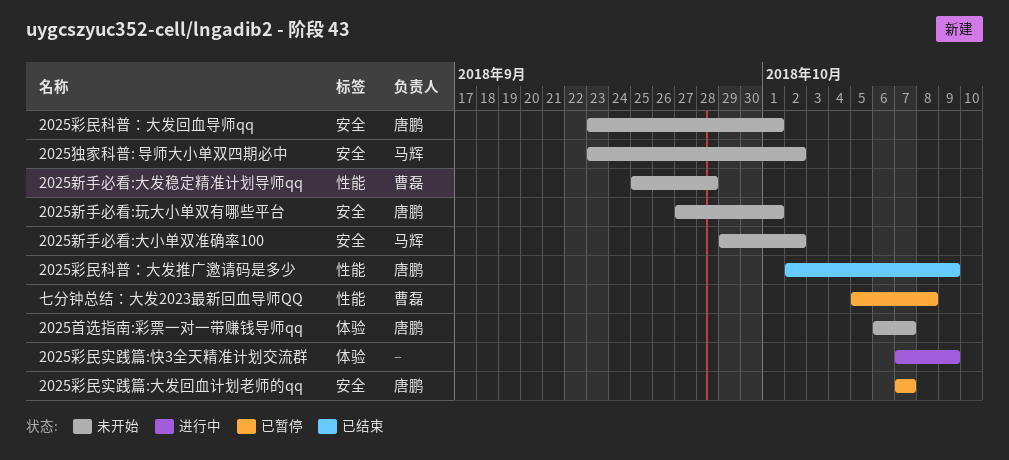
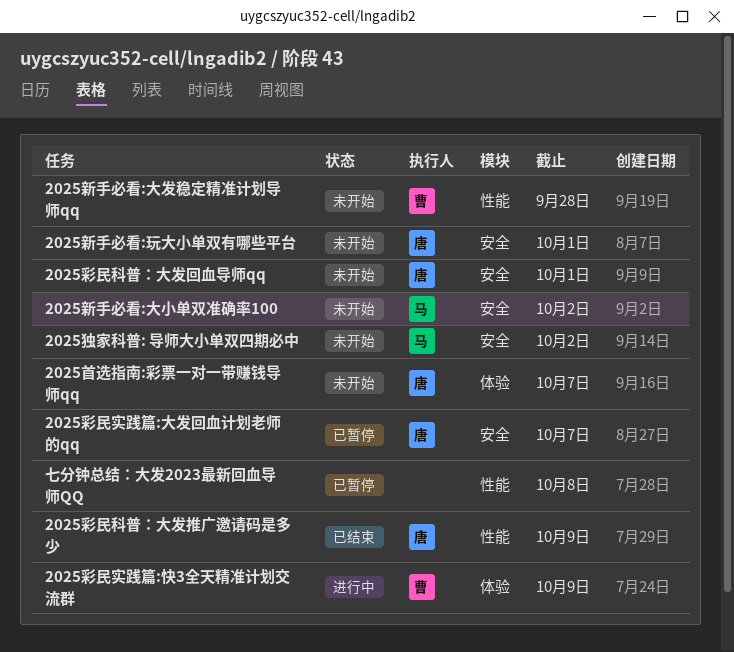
2025彩民实践篇:快3全天精准计划交流群, owner: none -> 曹磊
七分钟总结：大发2023最新回血导师QQ, owner: 曹磊 -> none

